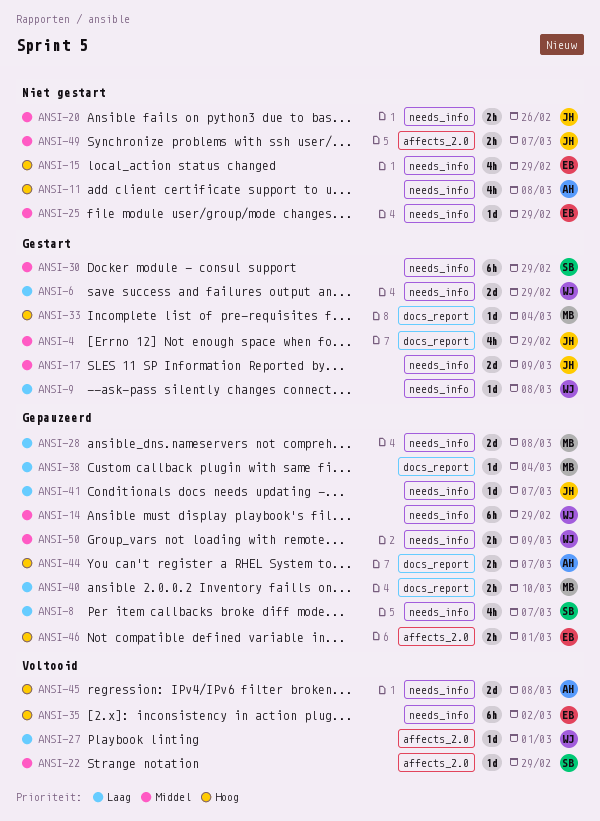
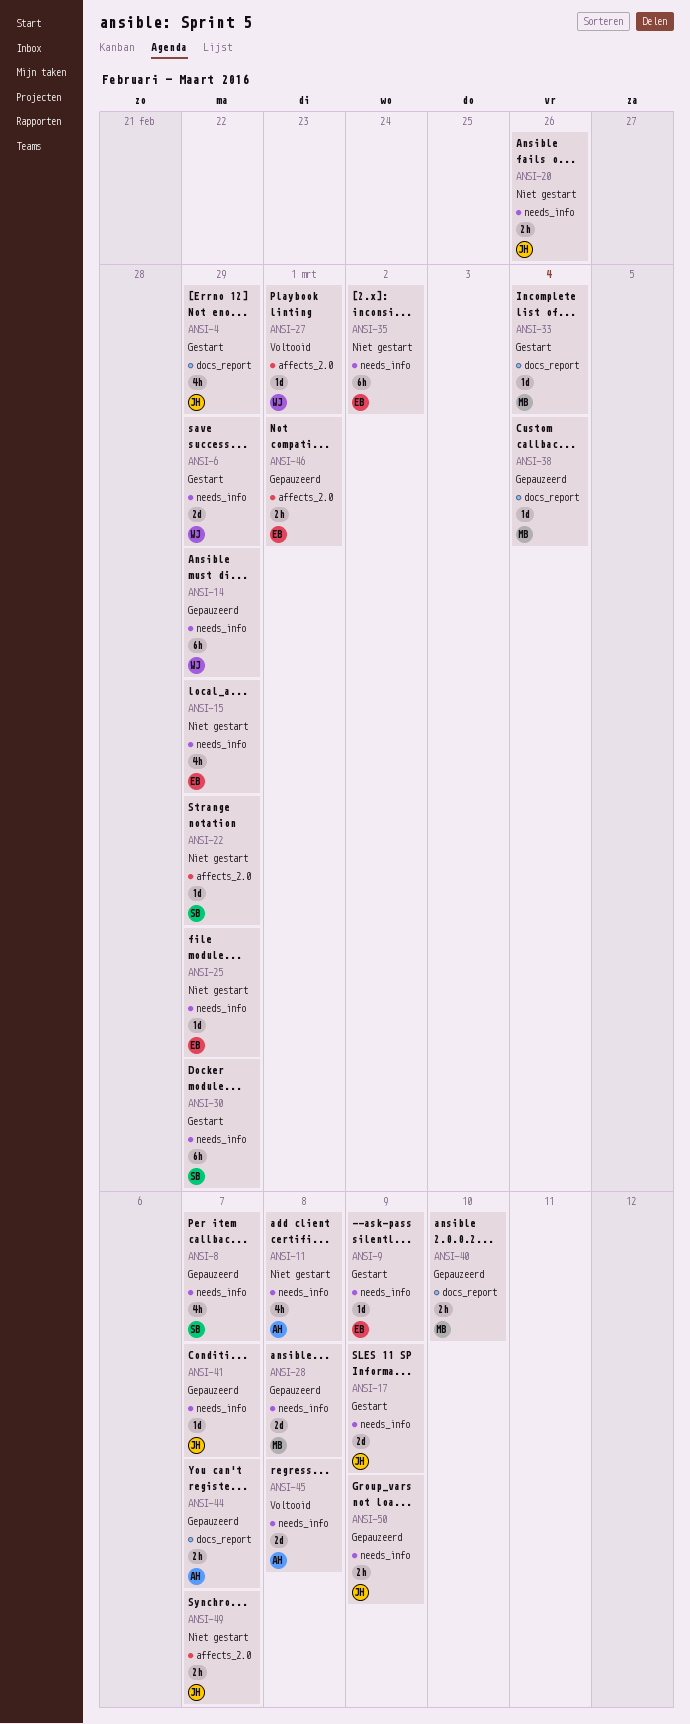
ANSI-9, owner: WJ -> EB
ANSI-9, due: Mar 8 -> Mar 9
ANSI-22, status: Voltooid -> Niet gestart
ANSI-35, status: Voltooid -> Niet gestart
ANSI-50, owner: WJ -> JH

